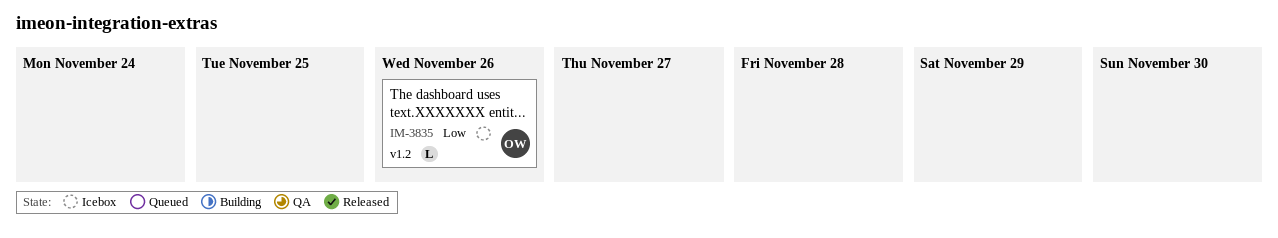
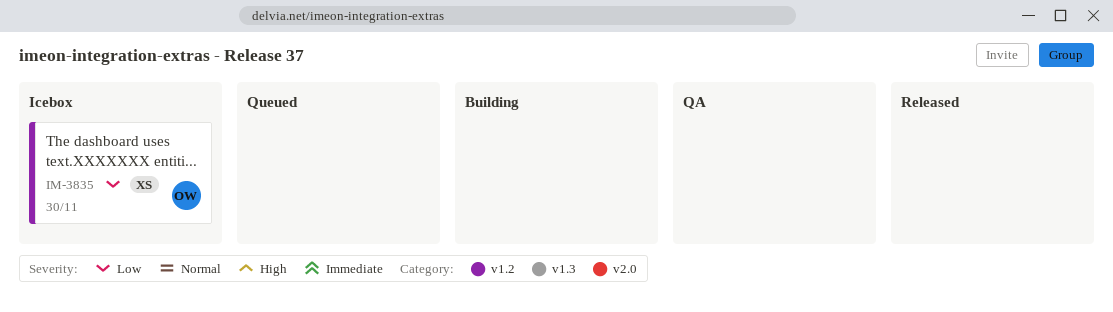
IM-3835, estimate: L -> XS
IM-3835, due: Nov 26 -> Nov 30

